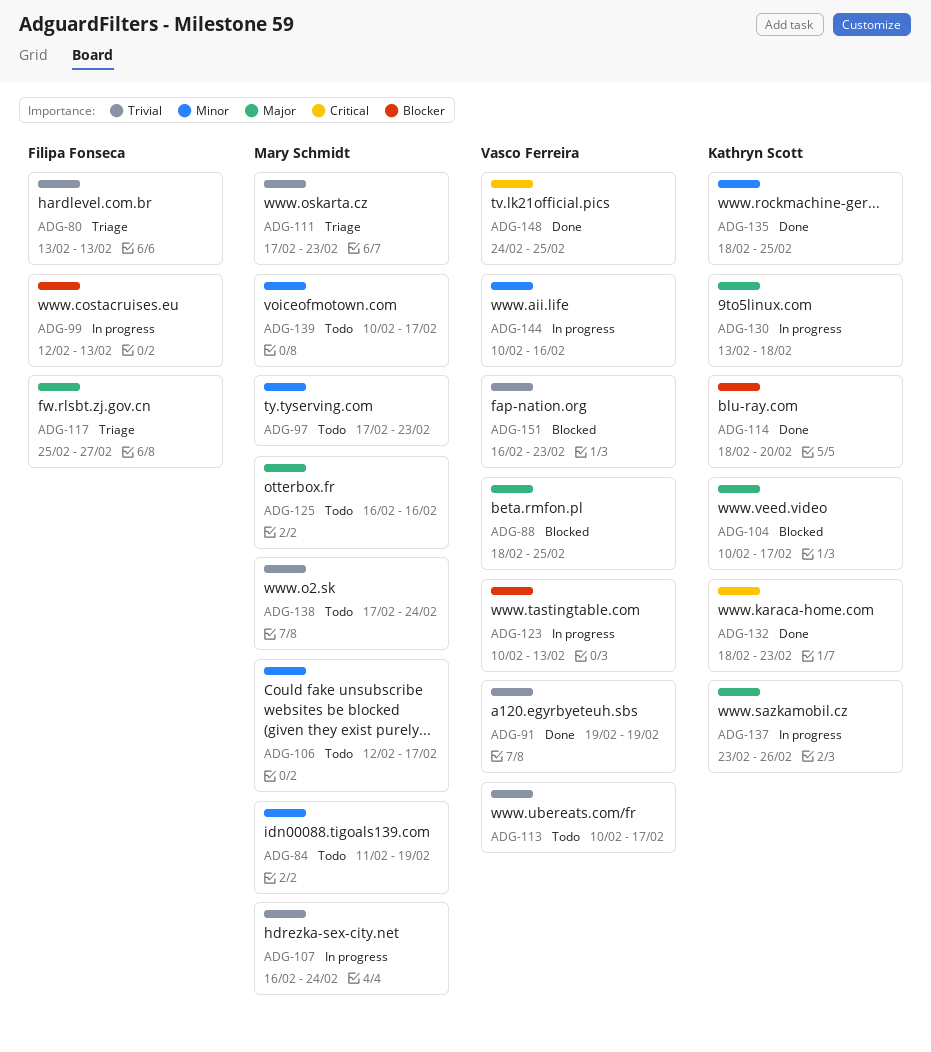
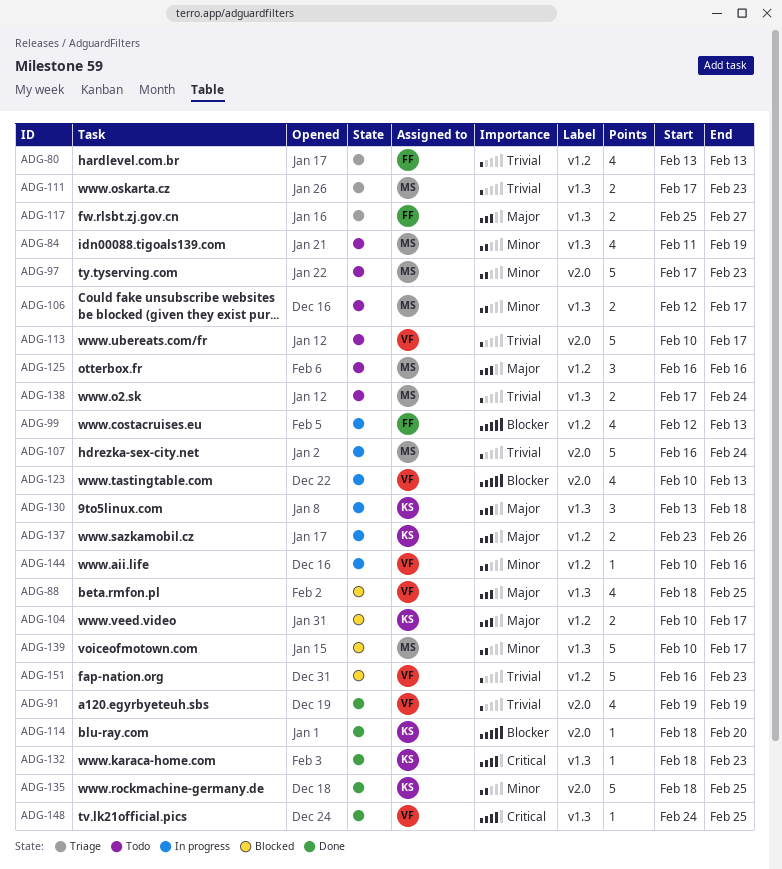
ADG-139, status: Todo -> Blocked

